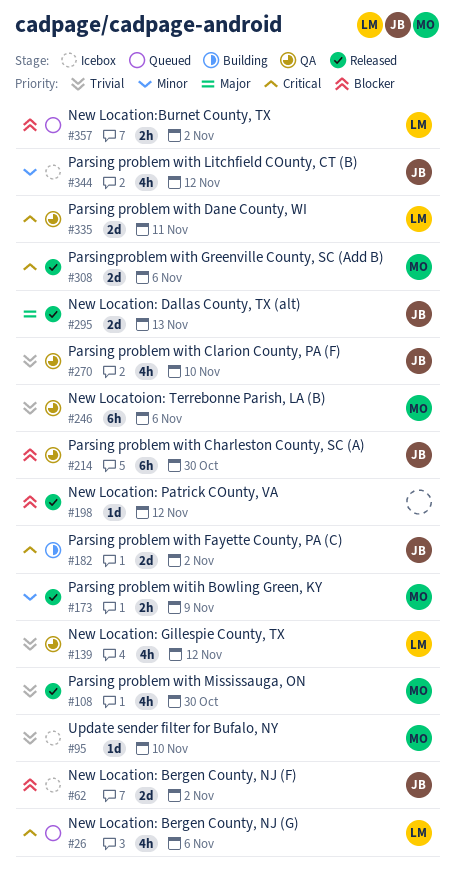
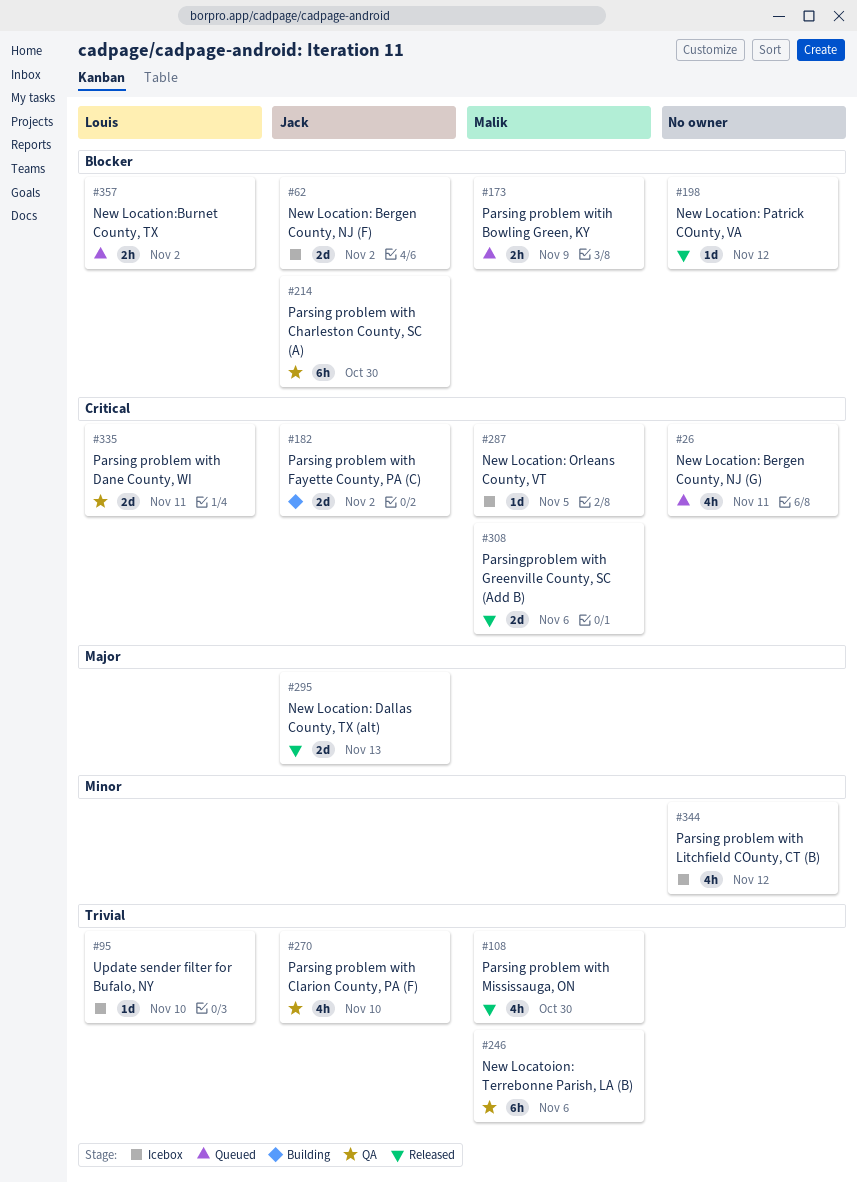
#26, owner: Louis -> none
#26, due: Nov 6 -> Nov 11
#95, owner: Malik -> Louis
#139: present -> none
#173, status: Released -> Queued
#173, priority: Minor -> Blocker
#287: none -> present
#344, owner: Jack -> none

